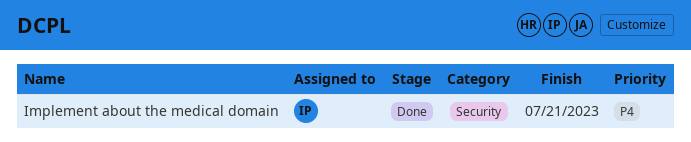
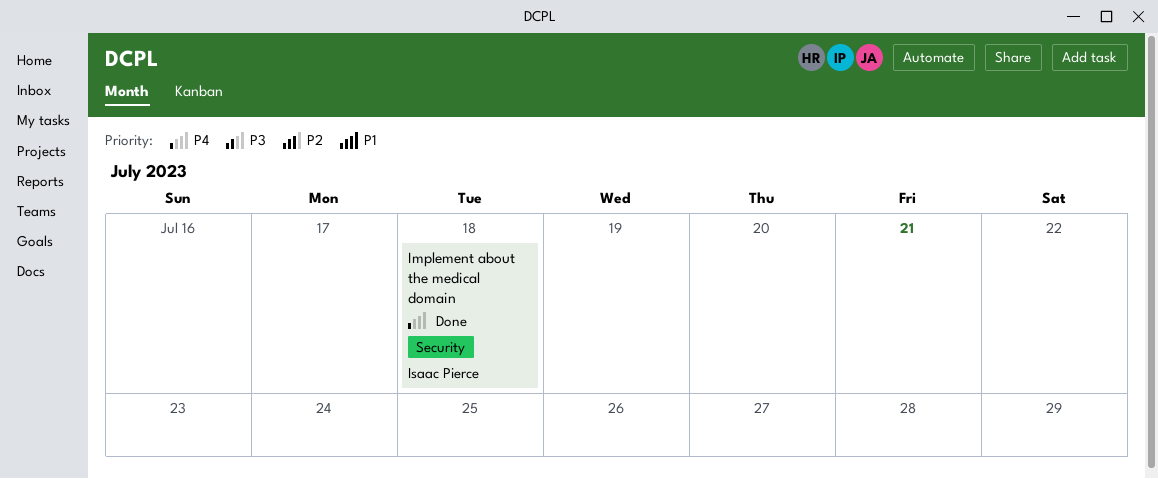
Implement about the medical domain, due: Jul 21 -> Jul 18

